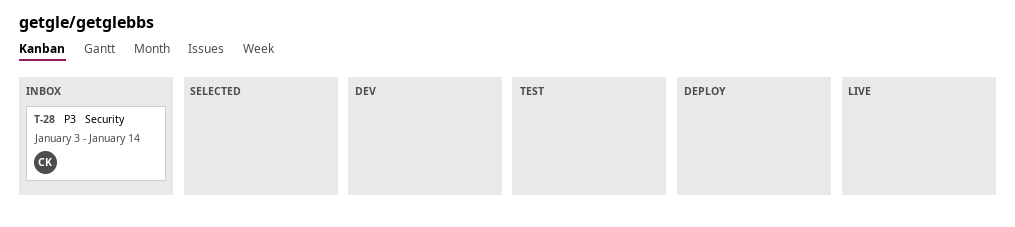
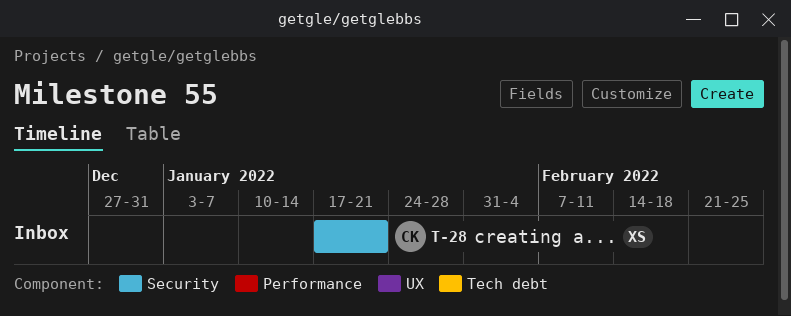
T-28, start: Jan 3 -> Jan 17
T-28, due: Jan 14 -> Jan 21

